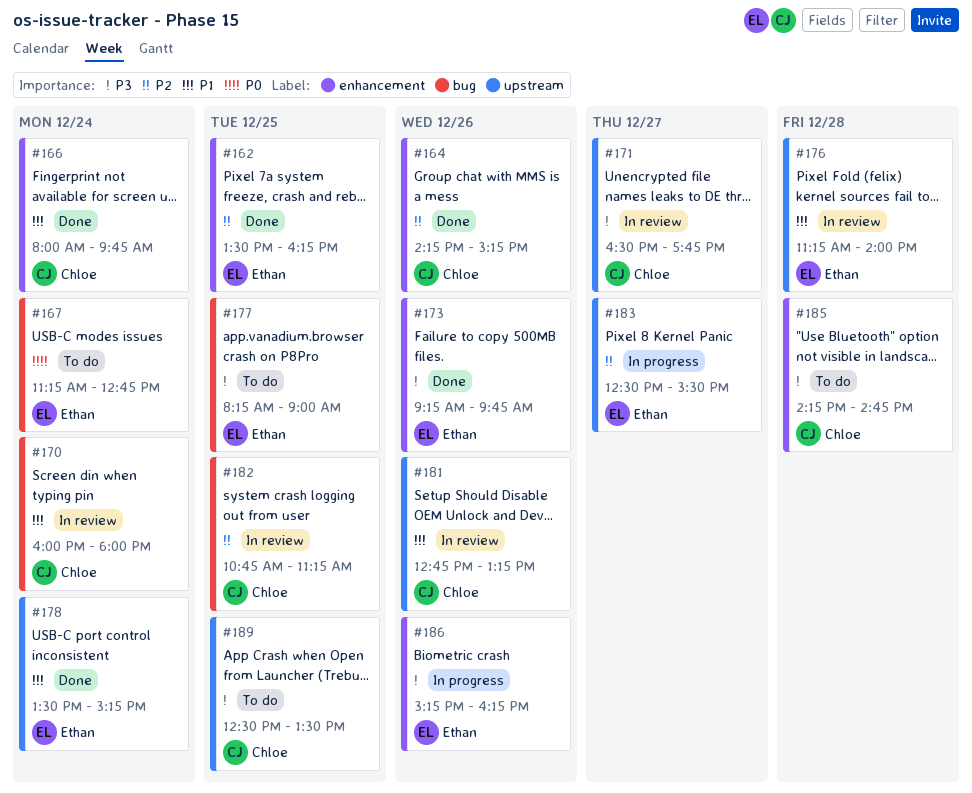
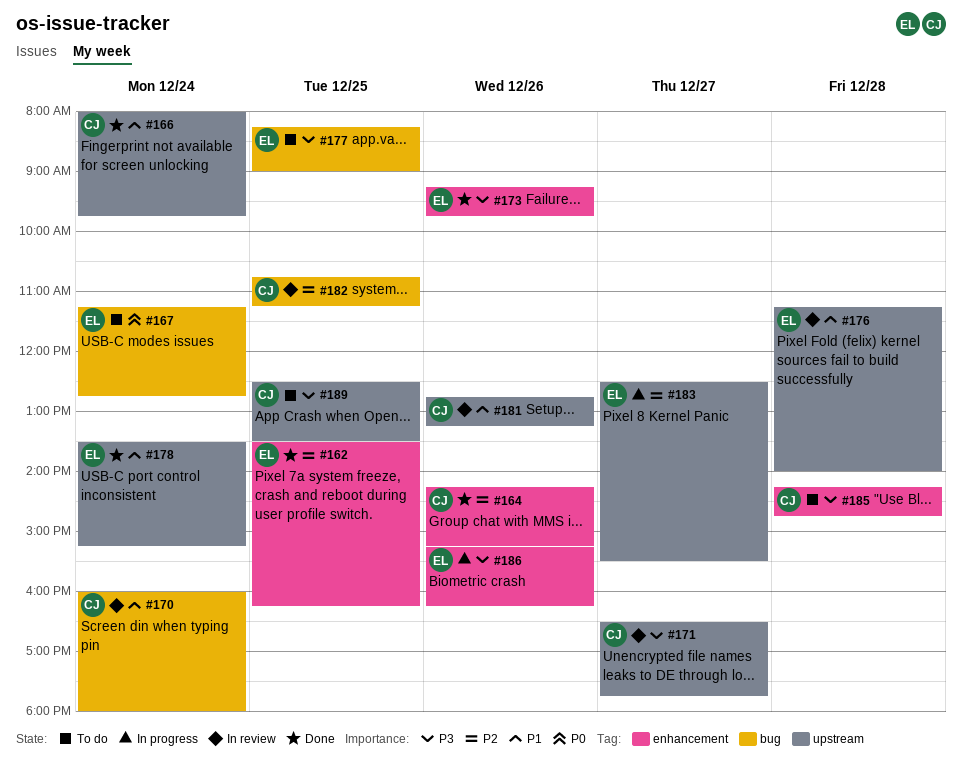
#166, label: enhancement -> upstream

